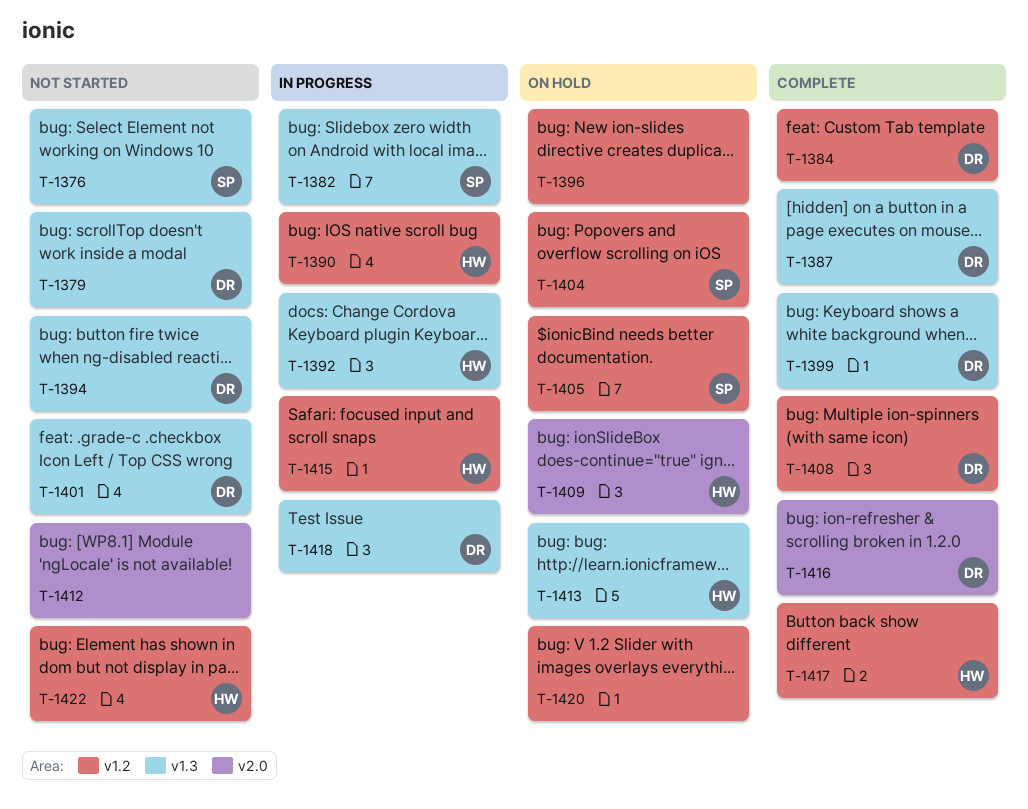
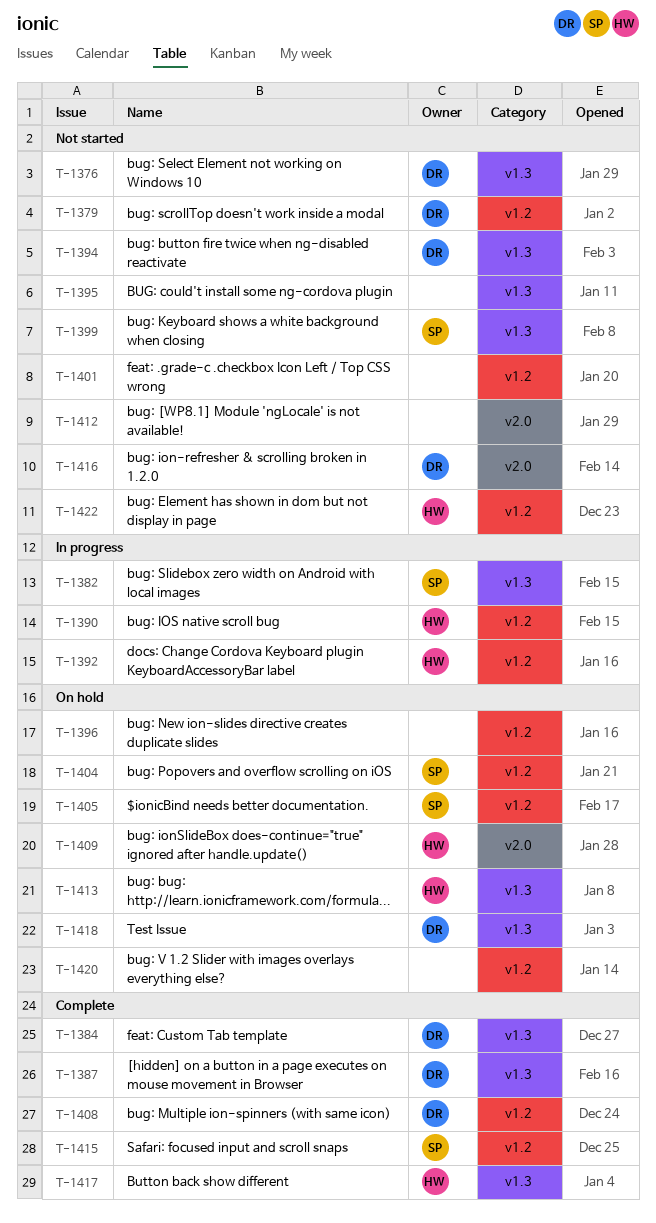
T-1376, owner: SP -> DR
T-1379, label: v1.3 -> v1.2
T-1384, label: v1.2 -> v1.3
T-1392, label: v1.3 -> v1.2
T-1395: none -> present
T-1399, status: Complete -> Not started
T-1399, owner: DR -> SP
T-1401, owner: DR -> none
T-1401, label: v1.3 -> v1.2
T-1415, status: In progress -> Complete
T-1415, owner: HW -> SP
T-1416, status: Complete -> Not started
T-1417, label: v1.2 -> v1.3
T-1418, status: In progress -> On hold

